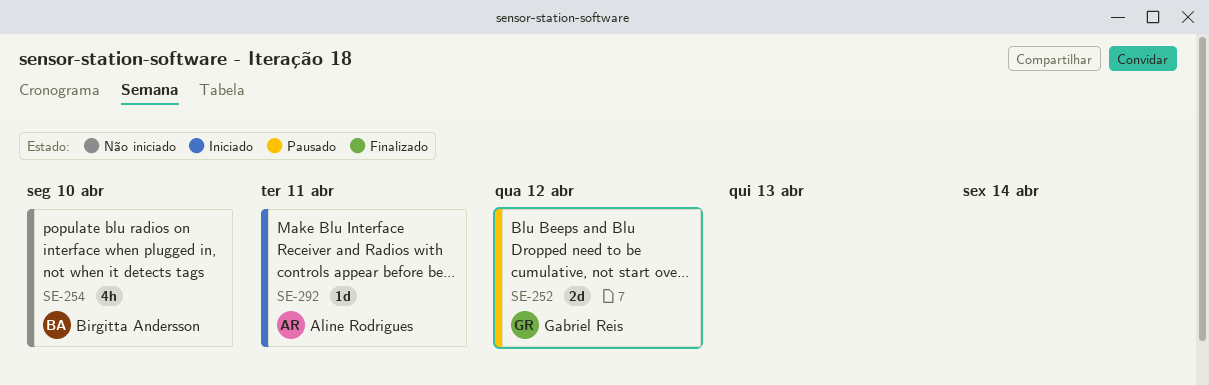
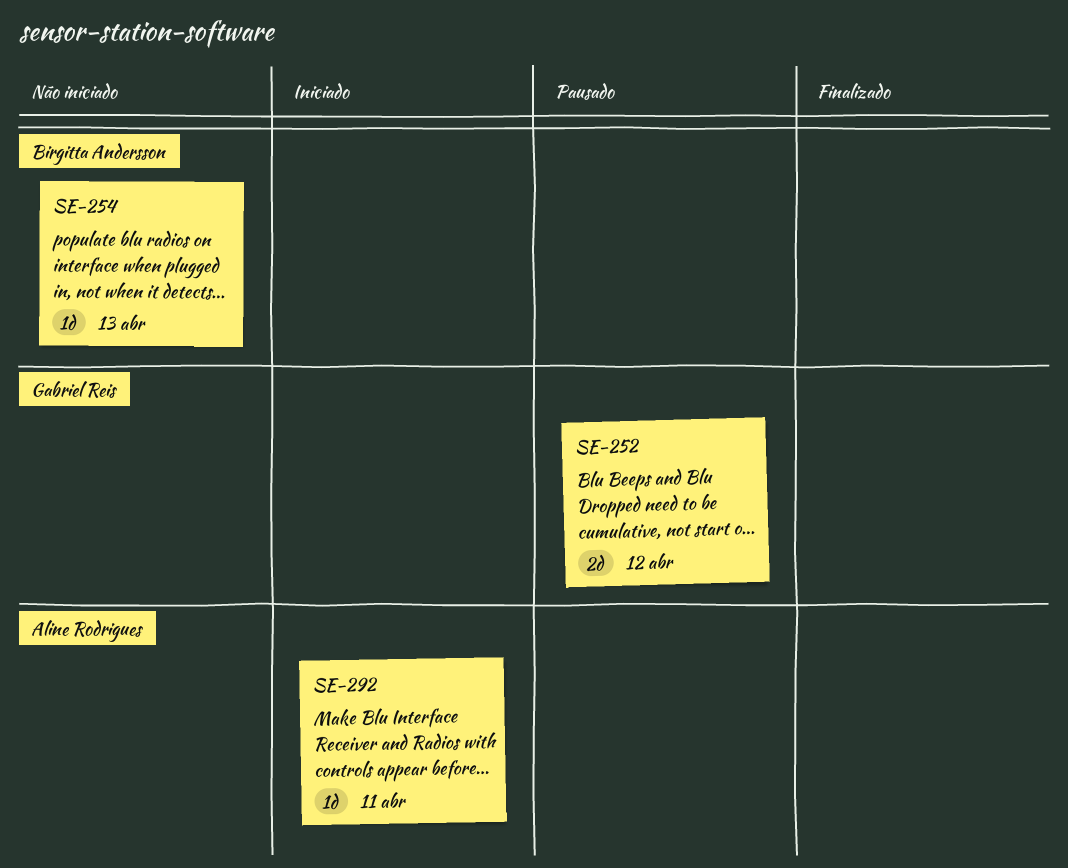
SE-254, estimate: 4h -> 1d
SE-254, due: Apr 10 -> Apr 13

